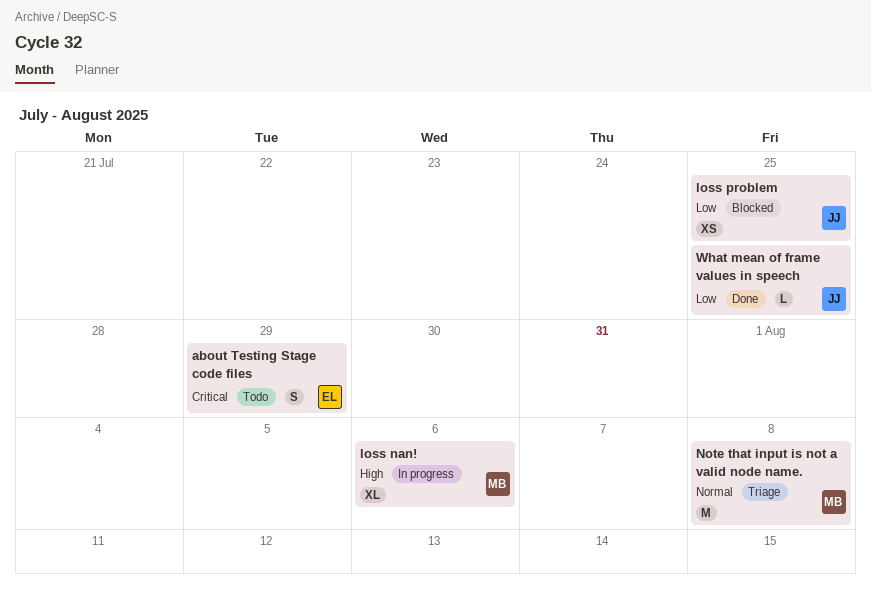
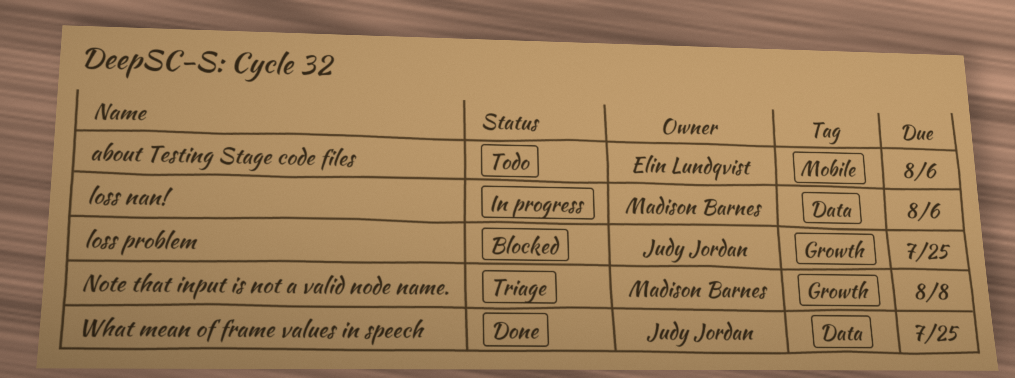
about Testing Stage code files, due: Jul 29 -> Aug 6

